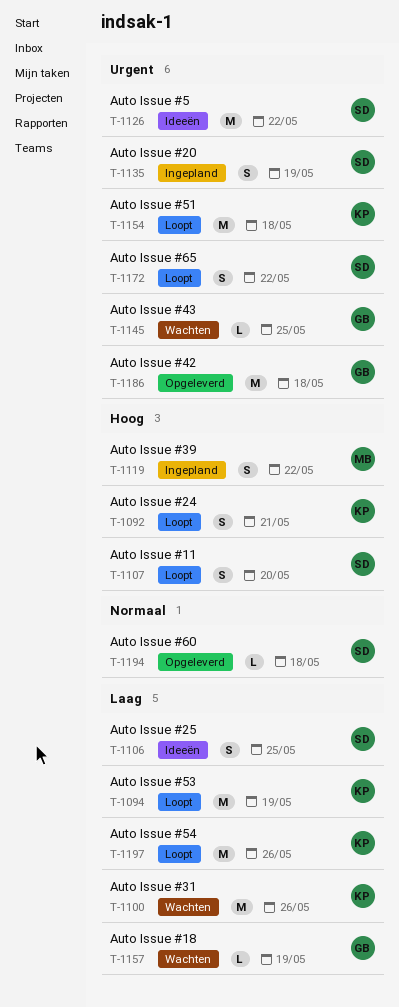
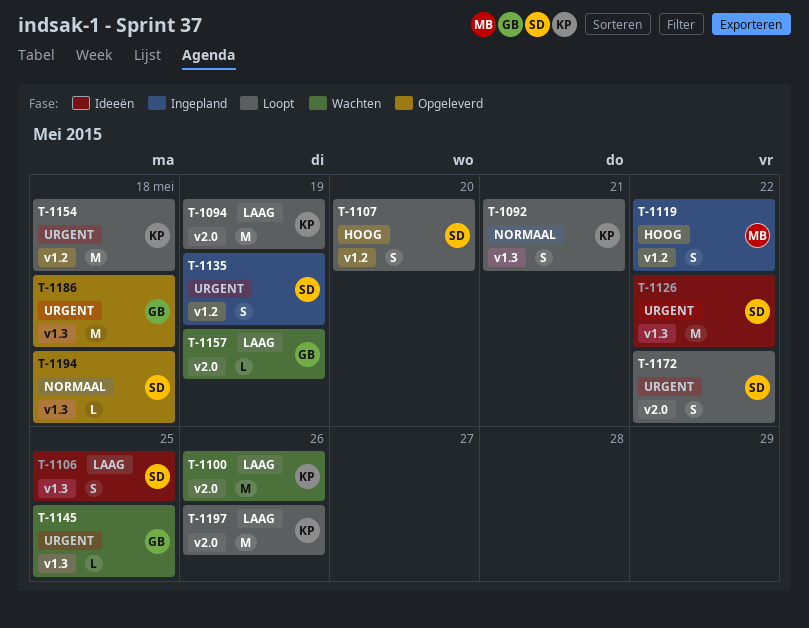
T-1092, priority: Hoog -> Normaal

